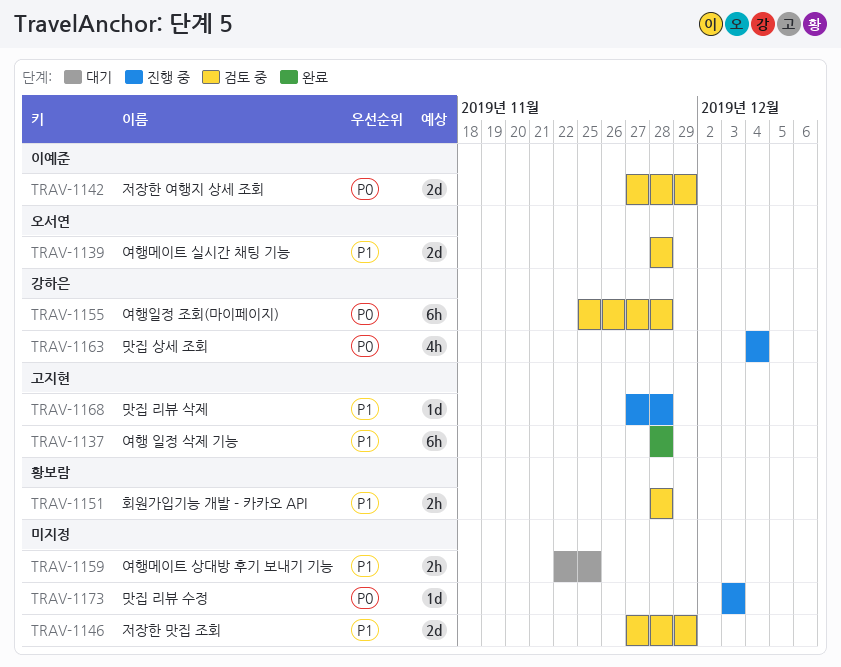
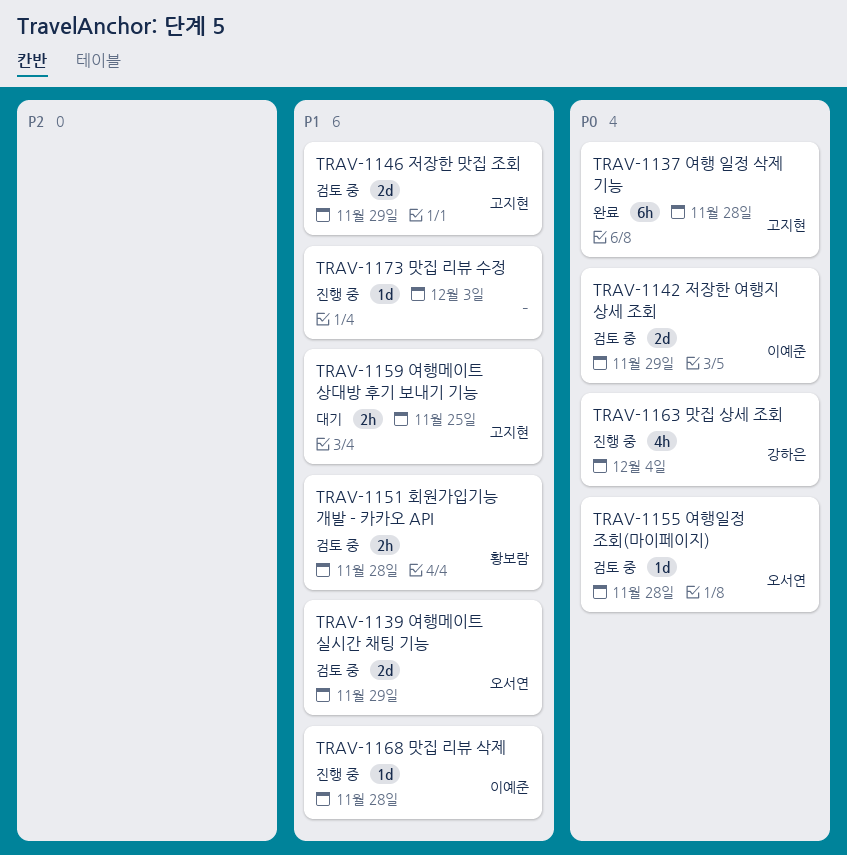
TRAV-1137, priority: P1 -> P0
TRAV-1139, due: Nov 28 -> Nov 29
TRAV-1146, owner: none -> 고지현
TRAV-1155, owner: 강하은 -> 오서연
TRAV-1155, estimate: 6h -> 1d
TRAV-1159, owner: none -> 고지현
TRAV-1168, owner: 고지현 -> 이예준
TRAV-1173, priority: P0 -> P1

